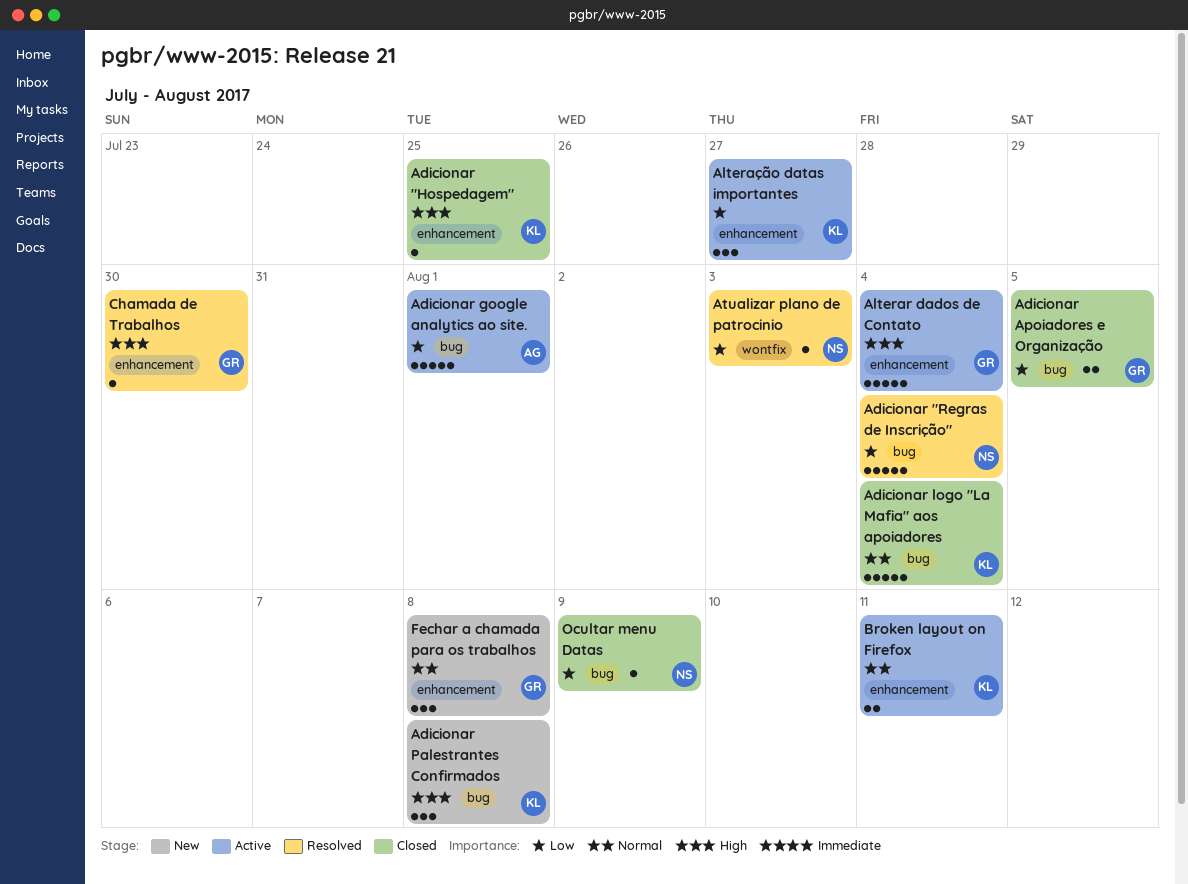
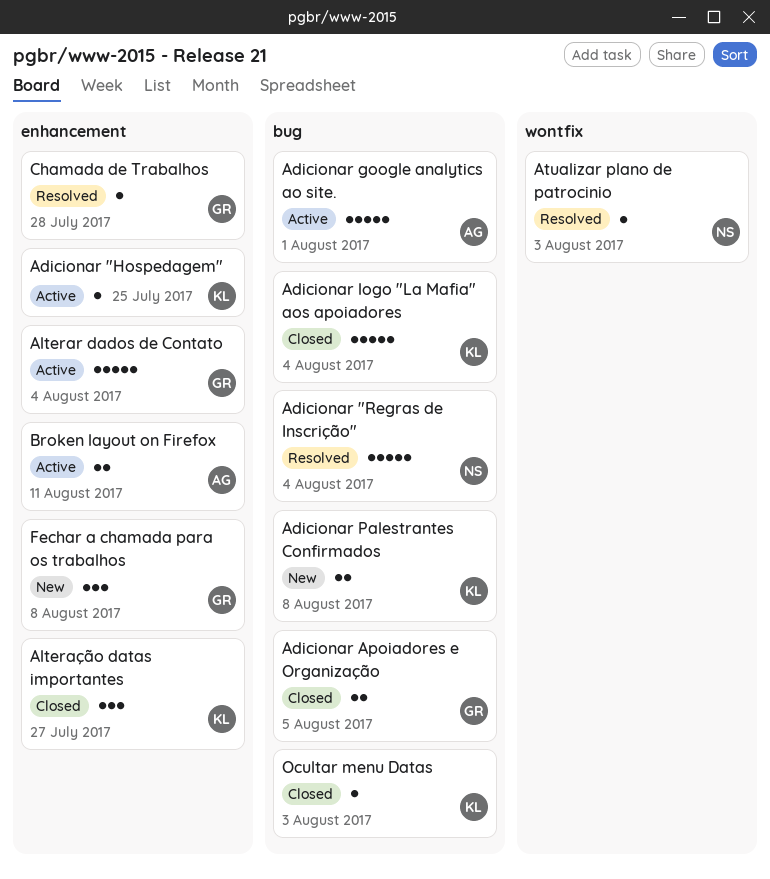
Adicionar "Hospedagem", status: Closed -> Active
Adicionar Palestrantes Confirmados, estimate: 3 -> 2
Alteração datas importantes, status: Active -> Closed
Broken layout on Firefox, owner: KL -> AG
Chamada de Trabalhos, due: Jul 30 -> Jul 28
Ocultar menu Datas, owner: NS -> KL
Ocultar menu Datas, due: Aug 9 -> Aug 3

